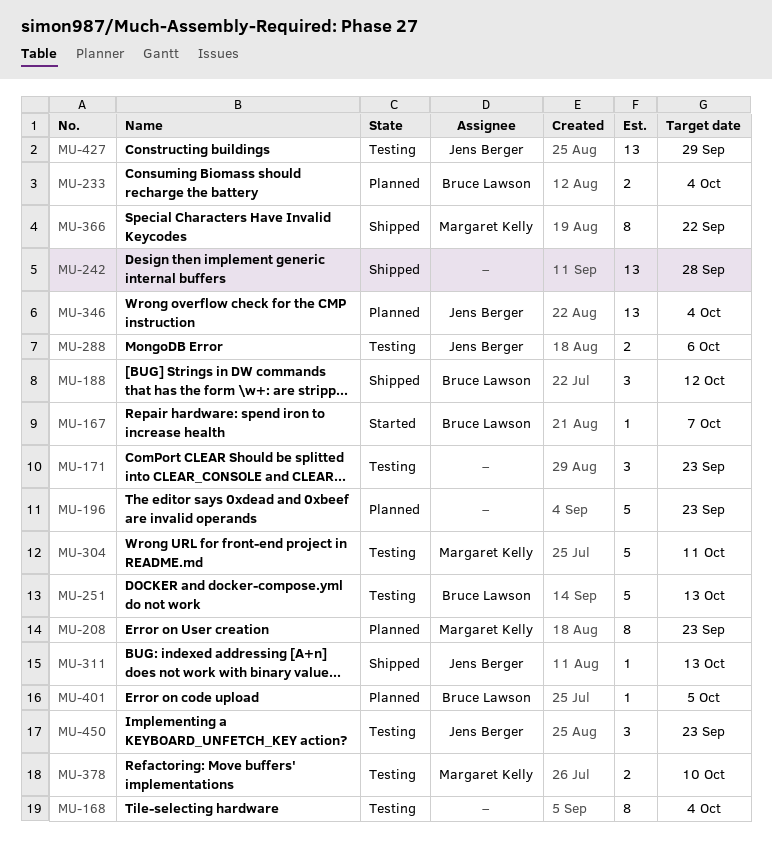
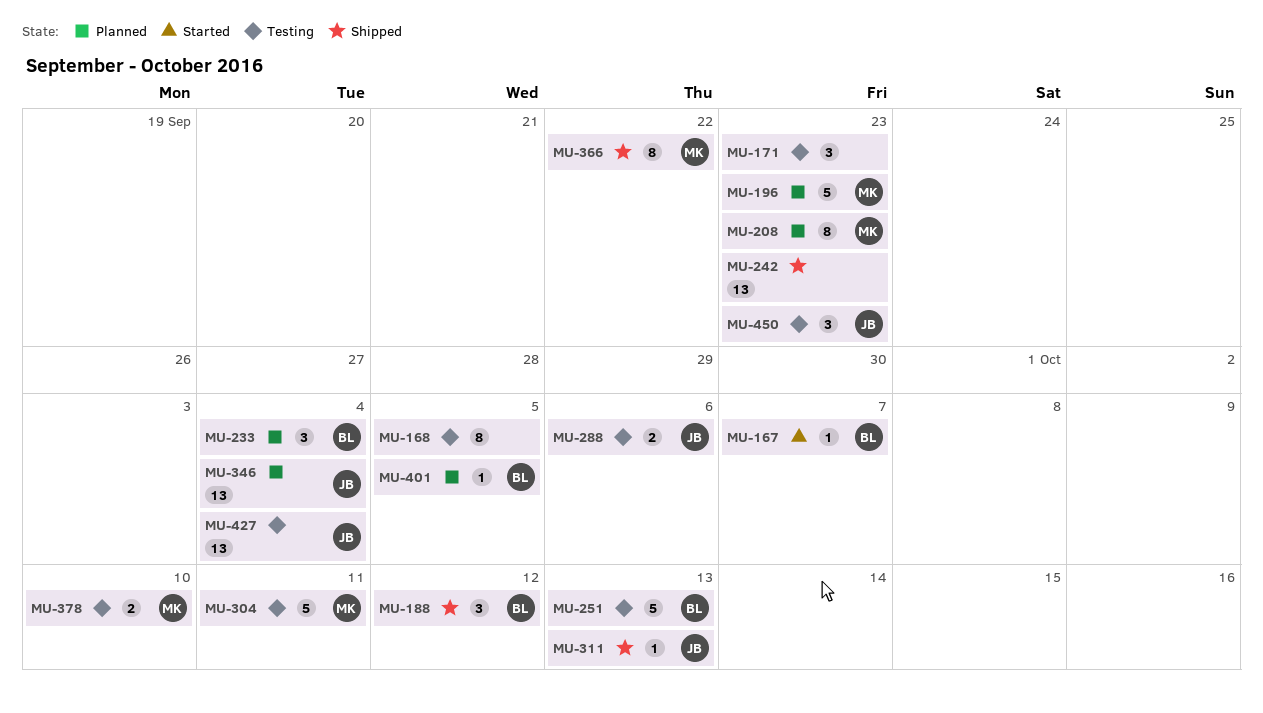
MU-168, due: Oct 4 -> Oct 5
MU-196, owner: none -> Margaret Kelly
MU-233, estimate: 2 -> 3
MU-242, due: Sep 28 -> Sep 23
MU-427, due: Sep 29 -> Oct 4

